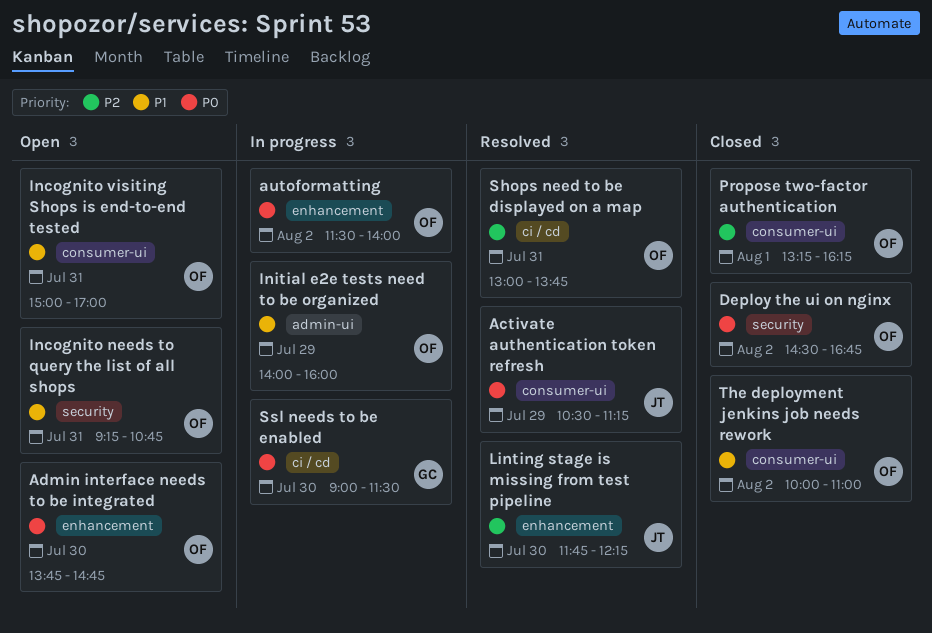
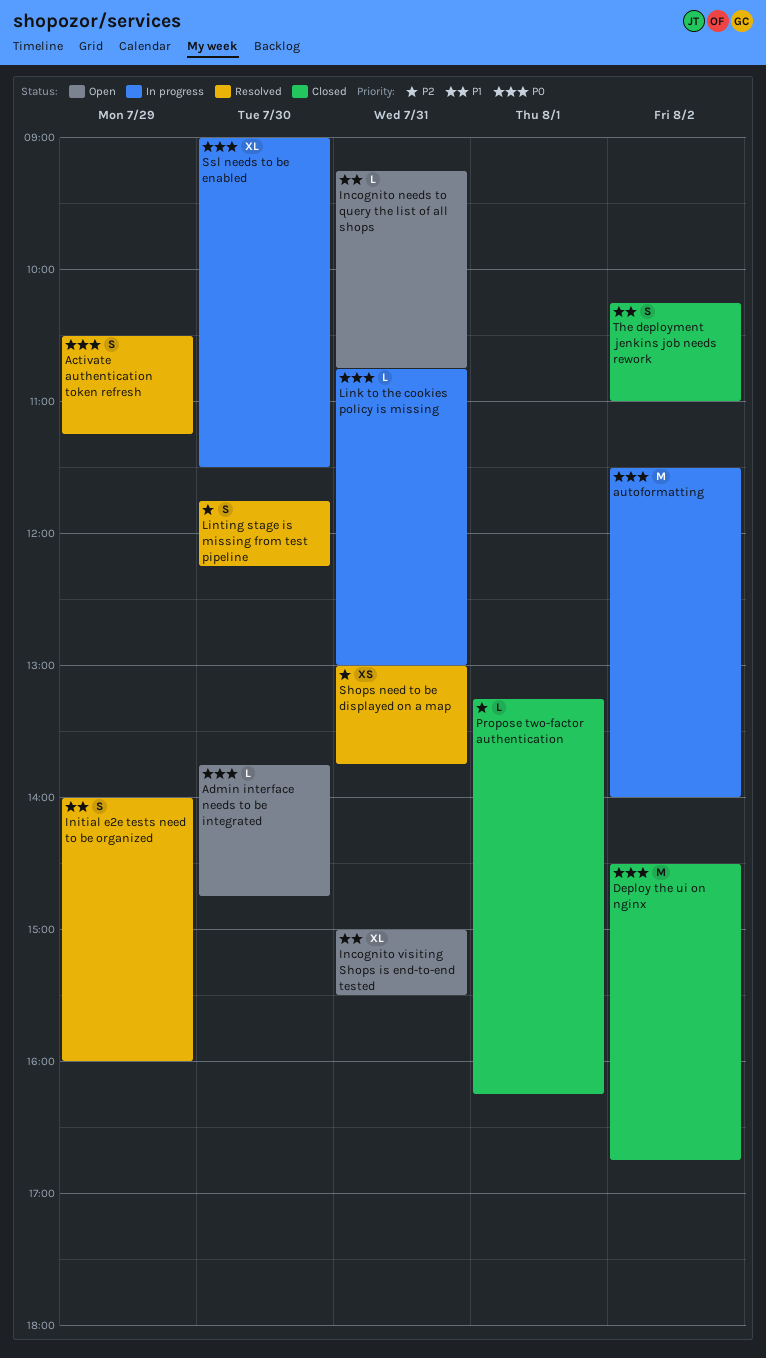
Incognito visiting Shops is end-to-end tested, ends: 17:00 -> 15:30
Initial e2e tests need to be organized, status: In progress -> Resolved
Link to the cookies policy is missing: none -> present
The deployment jenkins job needs rework, begins: 10:00 -> 10:15

